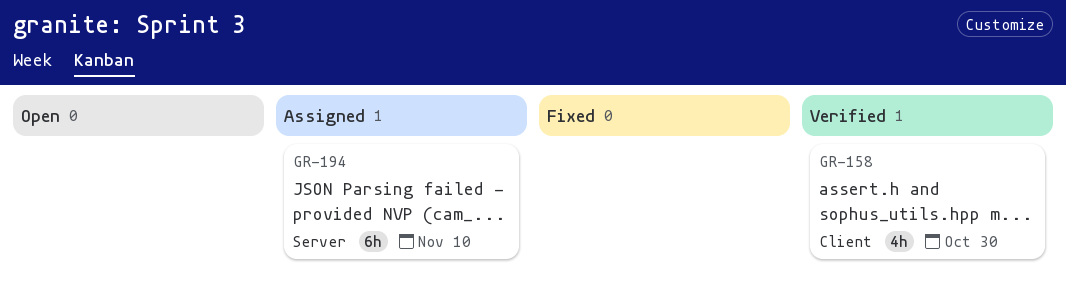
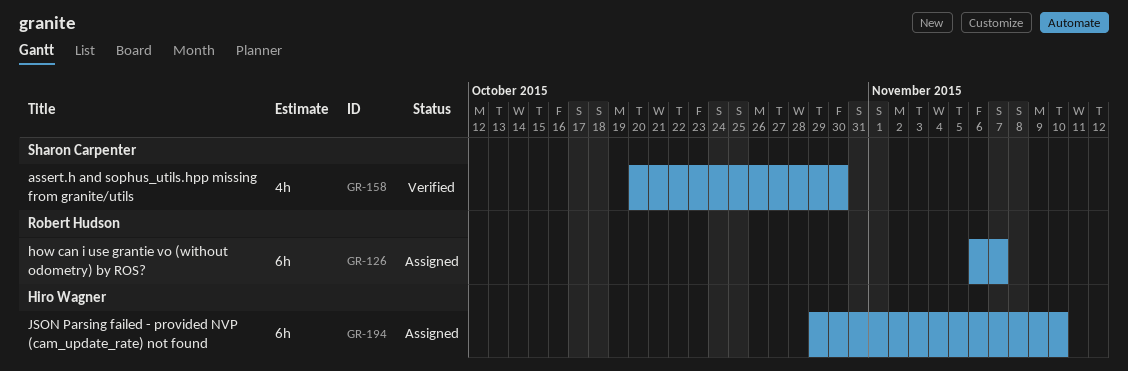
GR-126: none -> present

